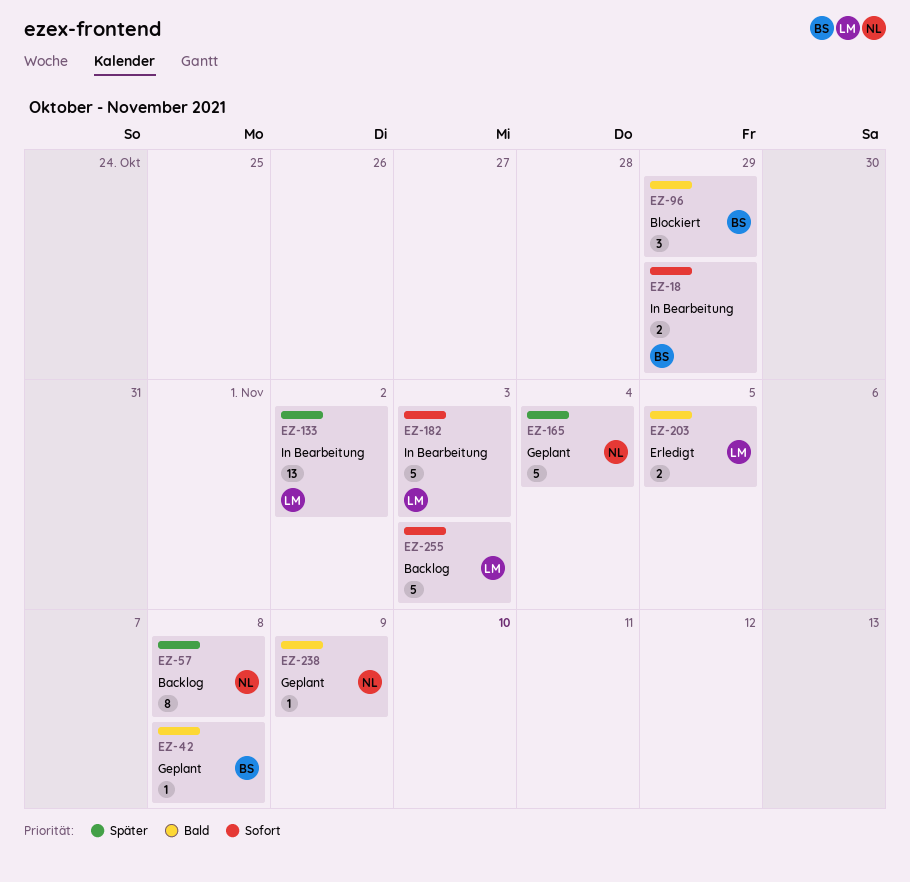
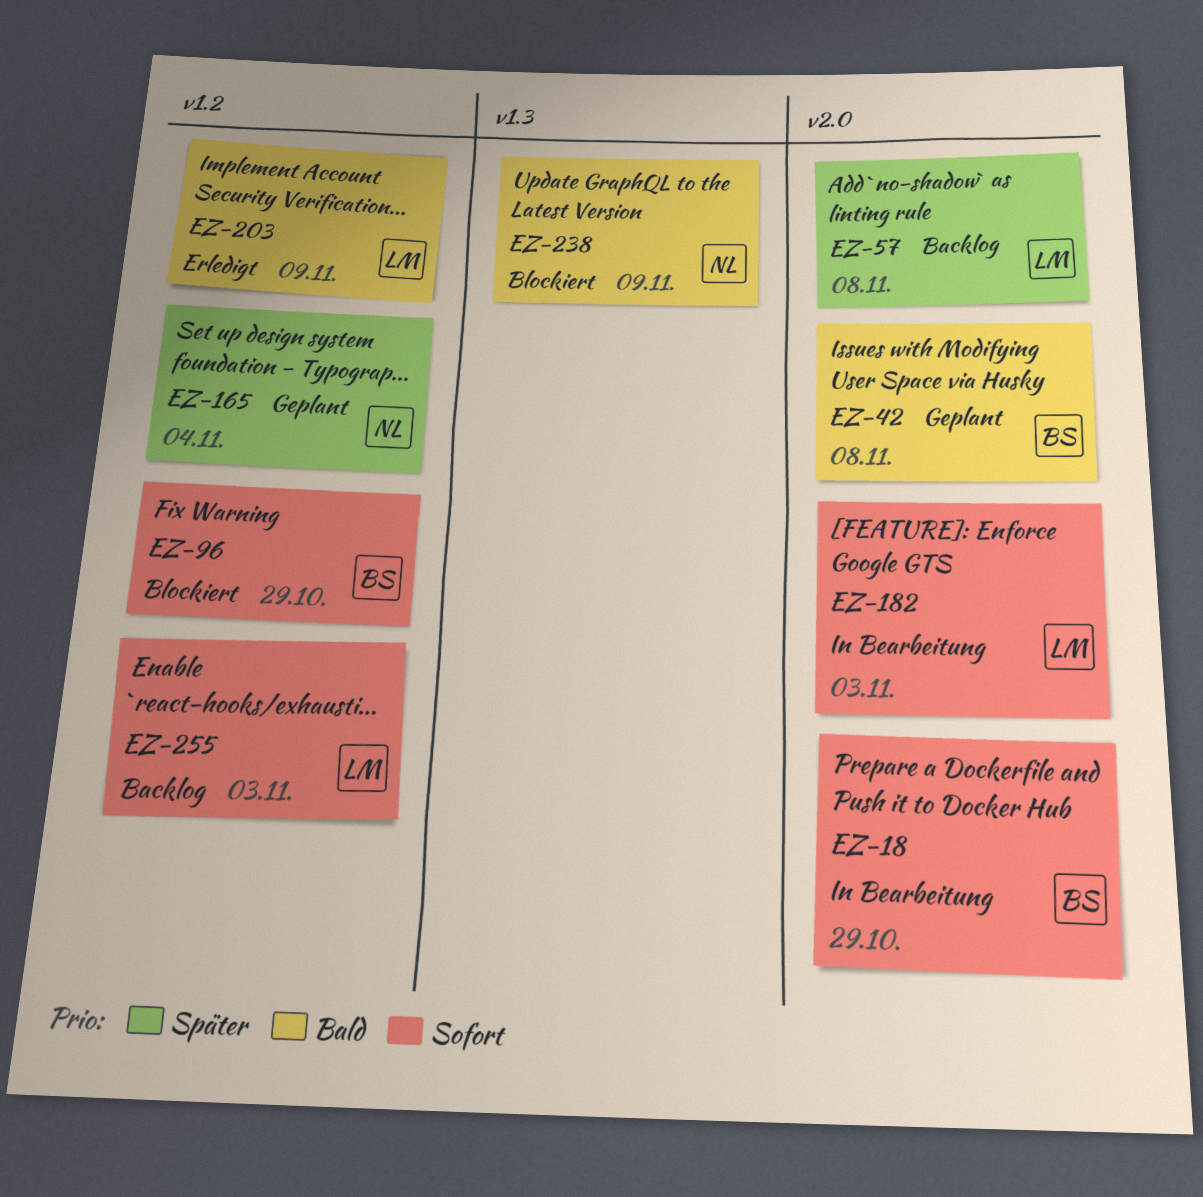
EZ-57, owner: NL -> LM
EZ-96, priority: Bald -> Sofort
EZ-133: present -> none
EZ-203, due: Nov 5 -> Nov 9
EZ-238, status: Geplant -> Blockiert

